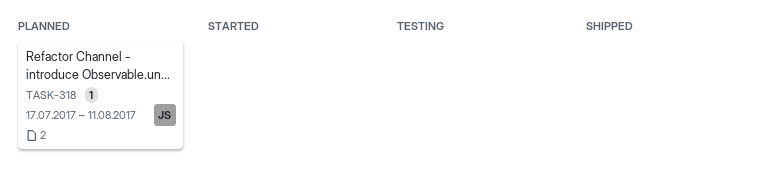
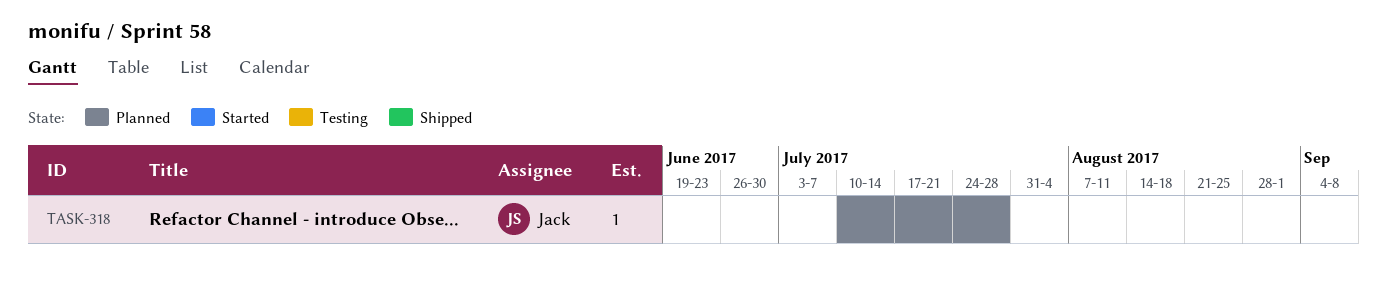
TASK-318, start: Jul 17 -> Jul 10
TASK-318, due: Aug 11 -> Jul 28

